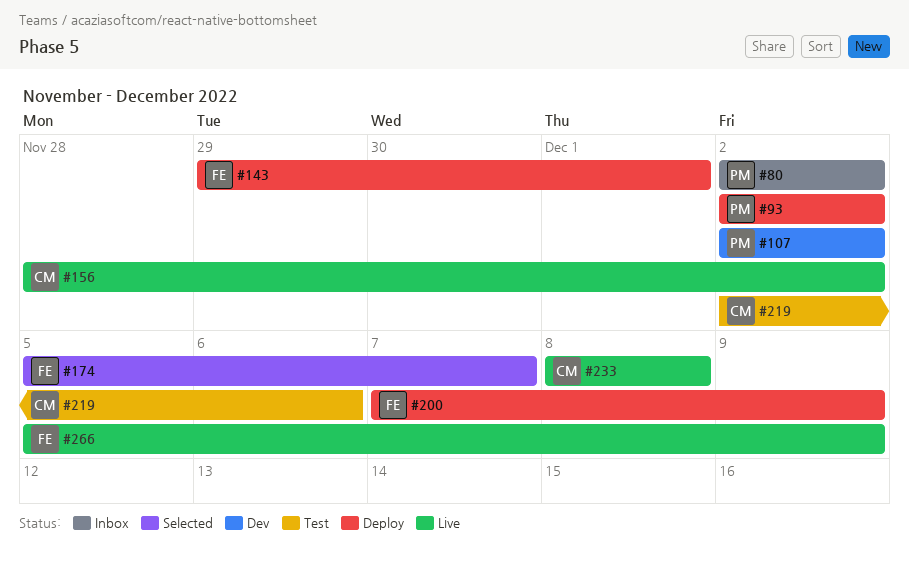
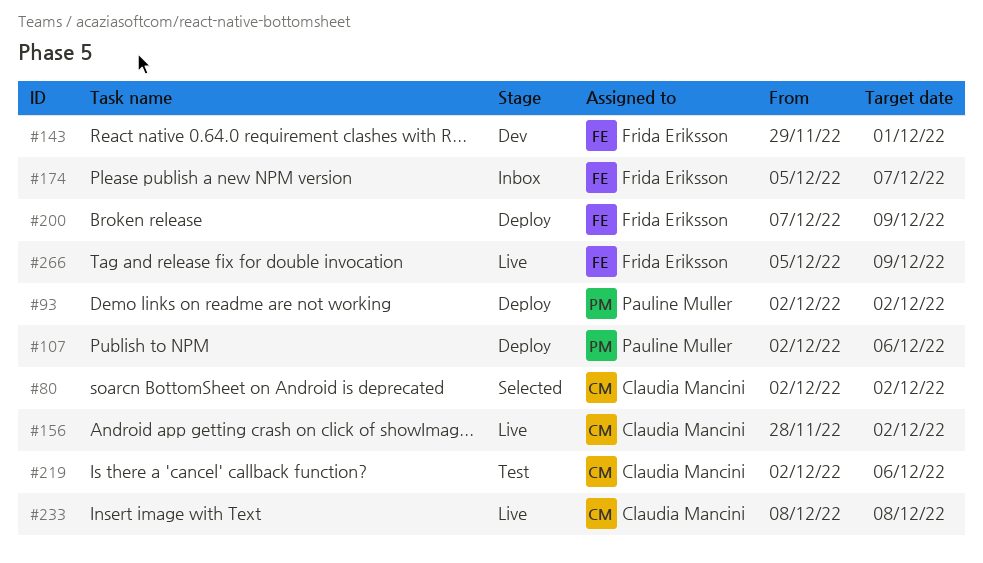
#80, status: Inbox -> Selected
#80, owner: Pauline Muller -> Claudia Mancini
#107, status: Dev -> Deploy
#107, due: Dec 2 -> Dec 6
#143, status: Deploy -> Dev
#174, status: Selected -> Inbox

